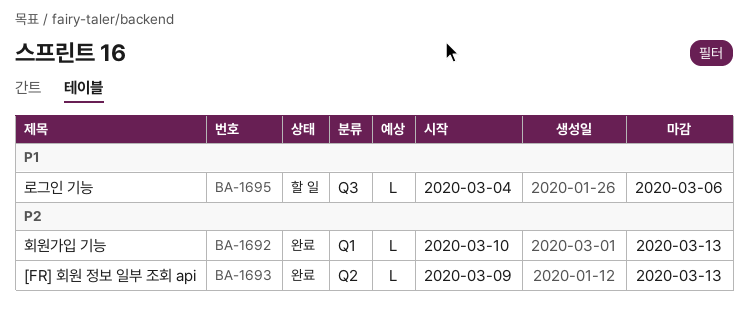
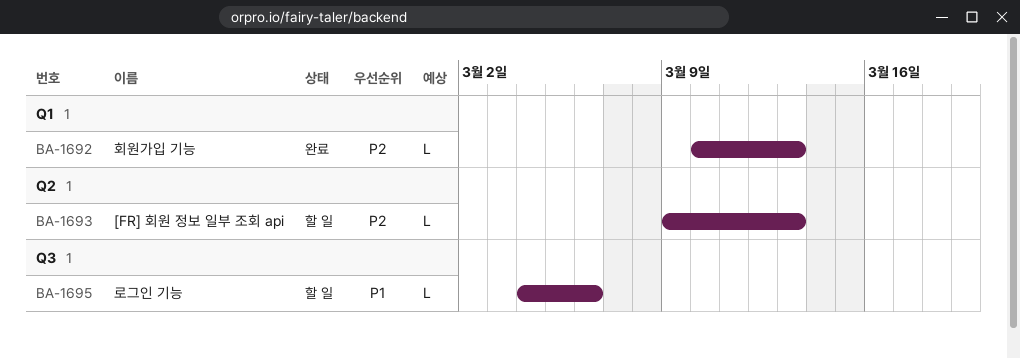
BA-1693, status: 완료 -> 할 일

